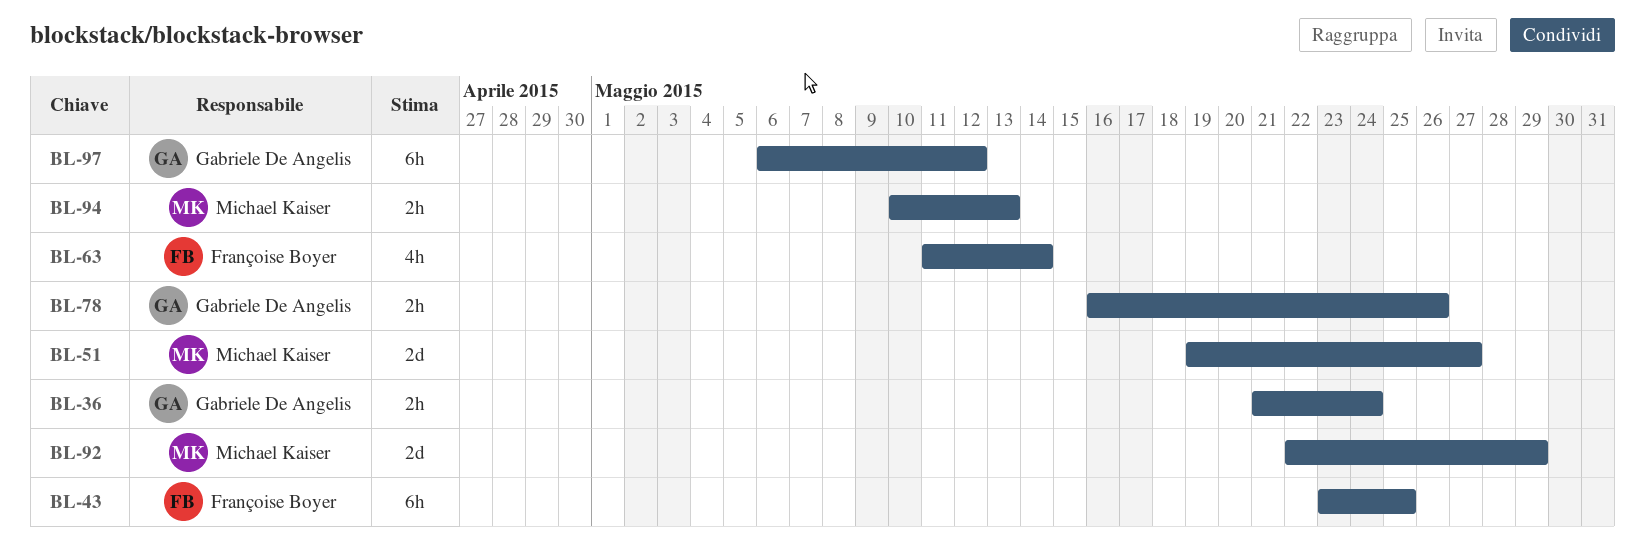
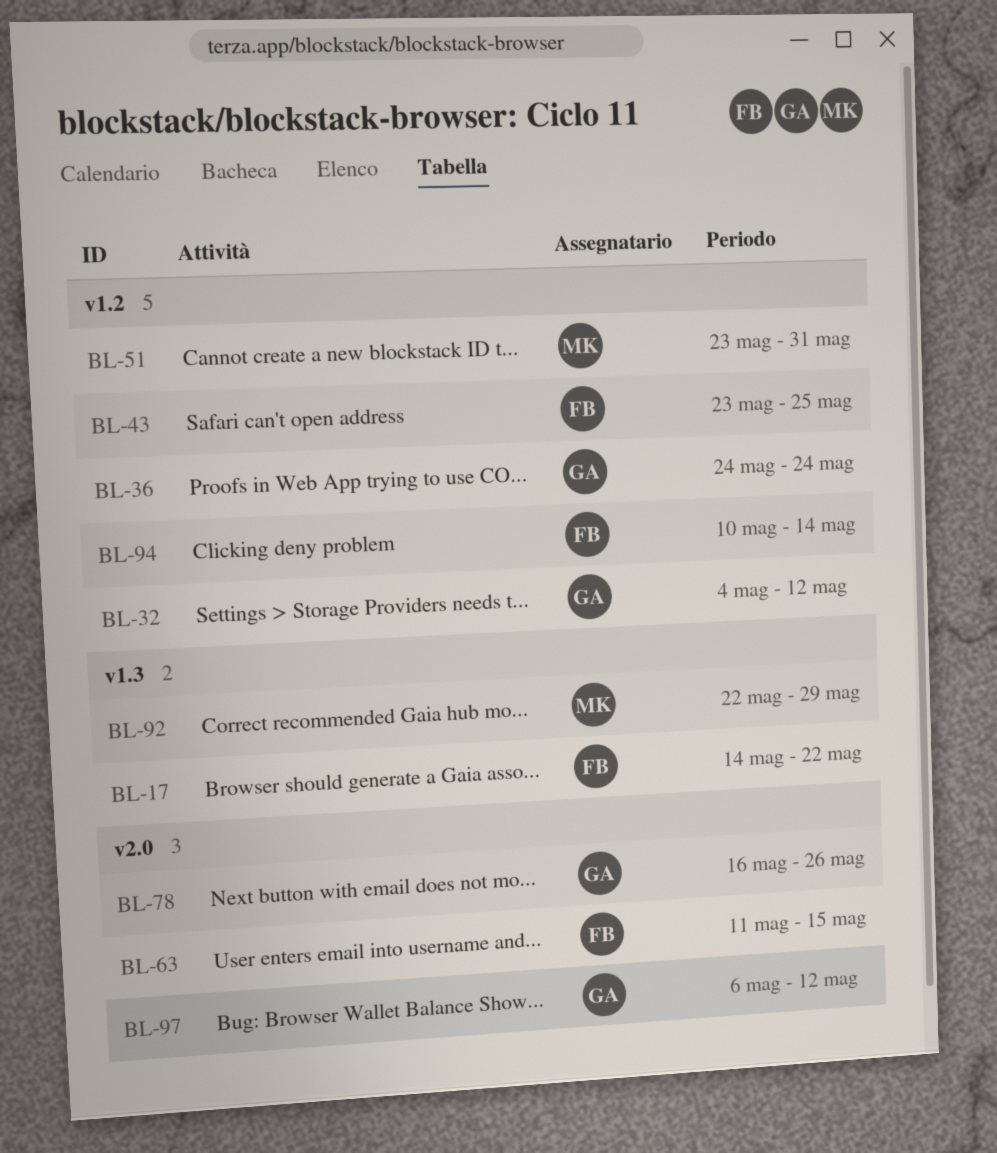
BL-17: none -> present
BL-32: none -> present
BL-36, start: May 21 -> May 24
BL-51, start: May 19 -> May 23
BL-51, due: May 27 -> May 31
BL-63, due: May 14 -> May 15
BL-94, owner: Michael Kaiser -> Françoise Boyer
BL-94, due: May 13 -> May 14

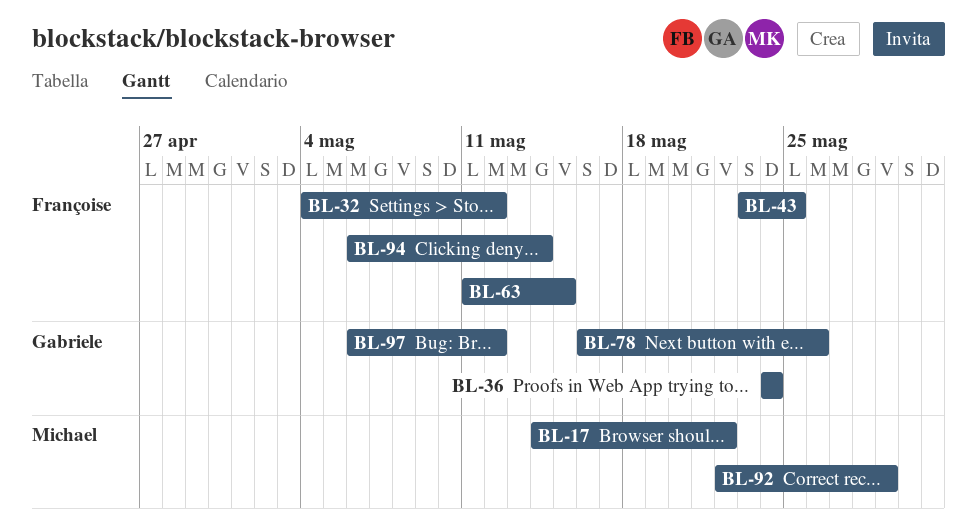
BL-17, owner: Françoise -> Michael
BL-32, owner: Gabriele -> Françoise
BL-51: present -> none
BL-94, start: May 10 -> May 6

